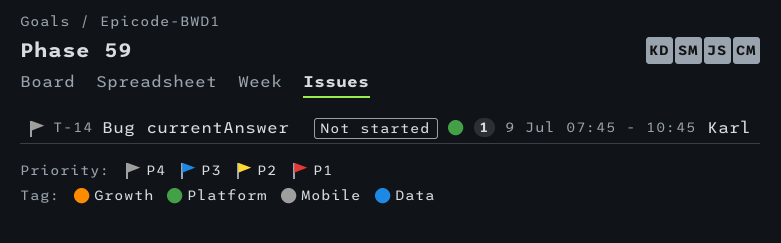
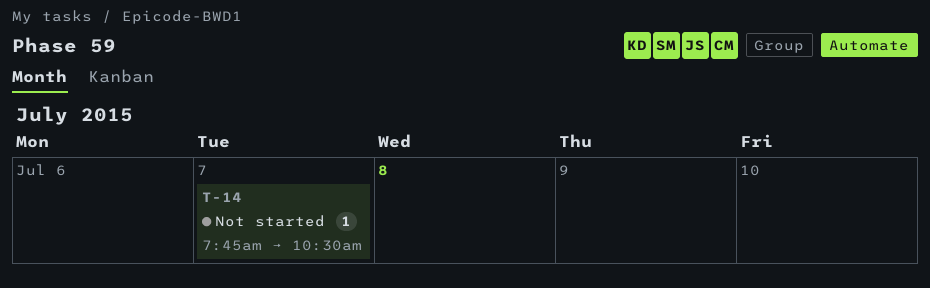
T-14, day: Jul 9 -> Jul 7
T-14, ends: 10:45 -> 10:30

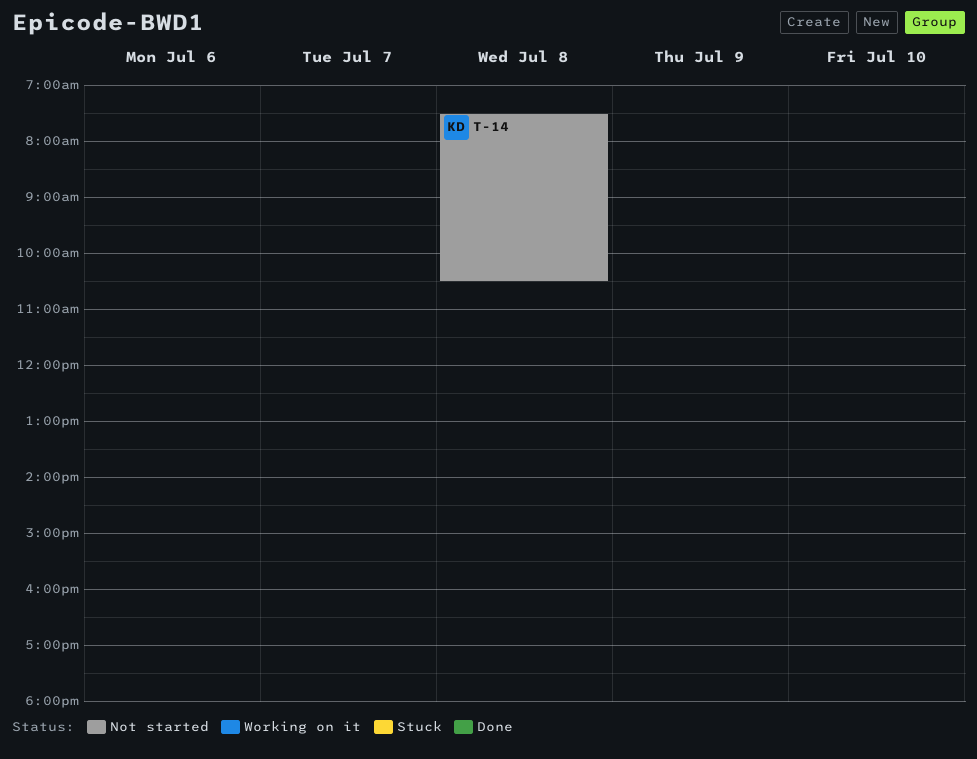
T-14, day: Jul 7 -> Jul 8
T-14, begins: 07:45 -> 07:30

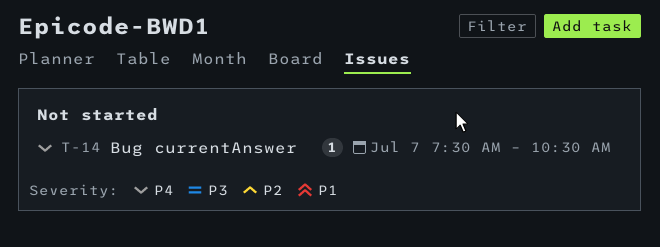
T-14, day: Jul 8 -> Jul 7

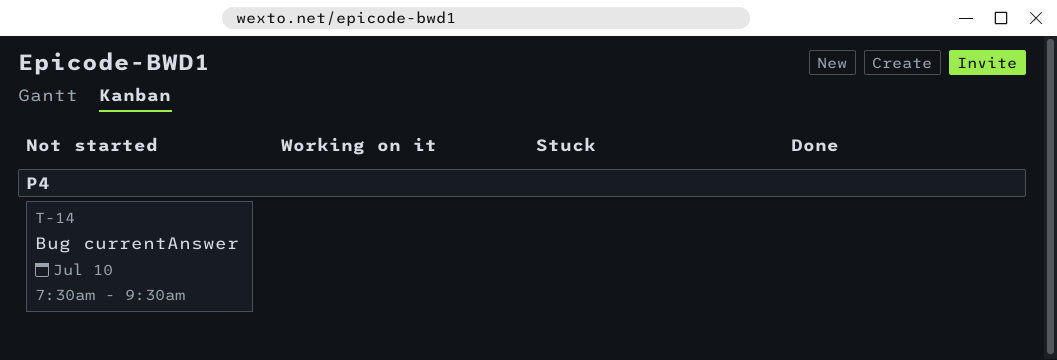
T-14, day: Jul 7 -> Jul 10
T-14, ends: 10:30 -> 09:30

